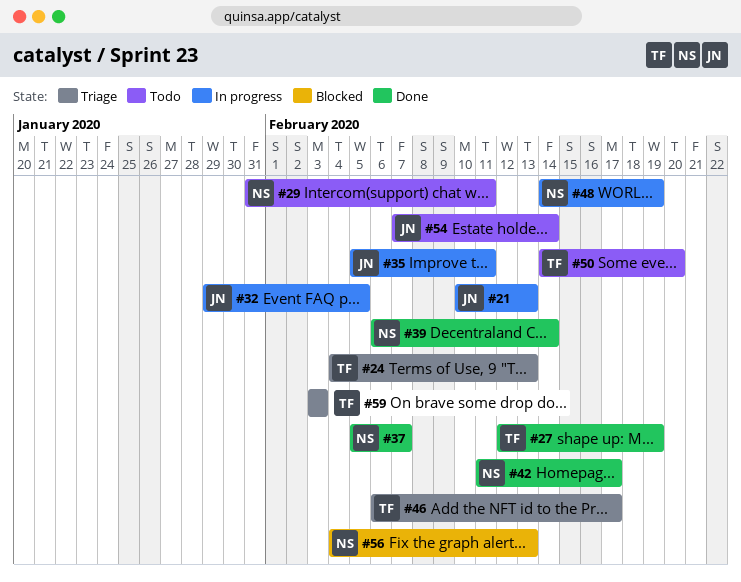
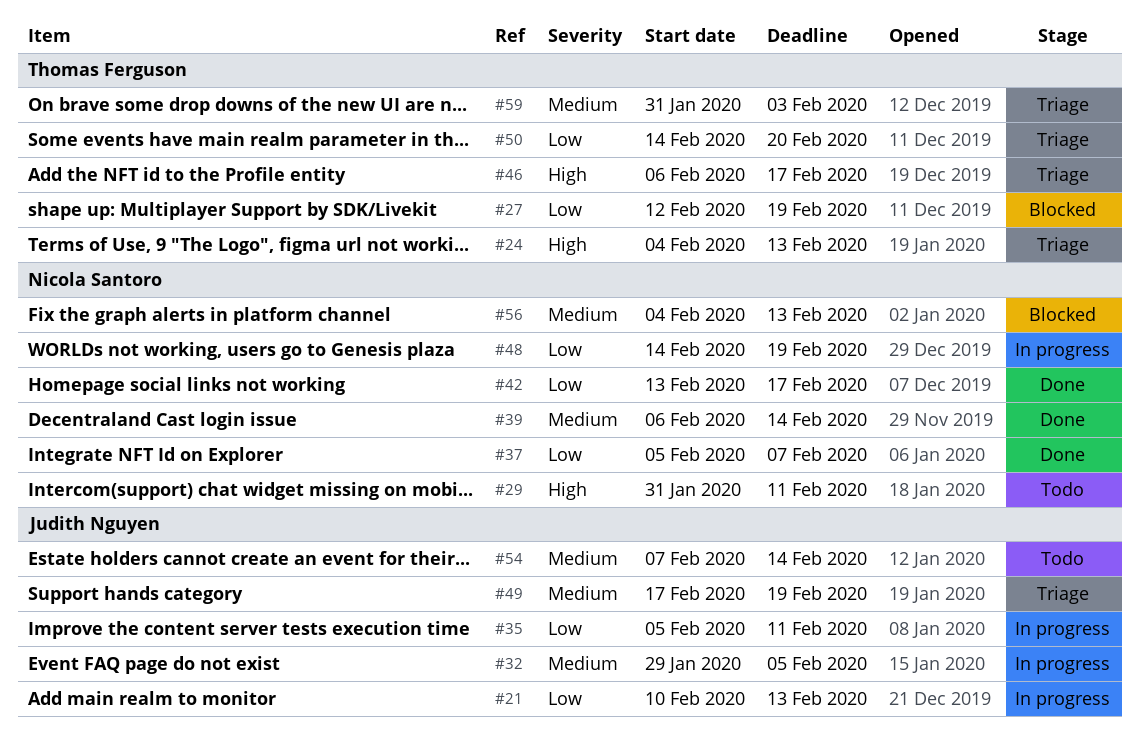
#27, status: Done -> Blocked
#42, start: Feb 11 -> Feb 13
#49: none -> present
#50, status: Todo -> Triage
#59, start: Feb 3 -> Jan 31

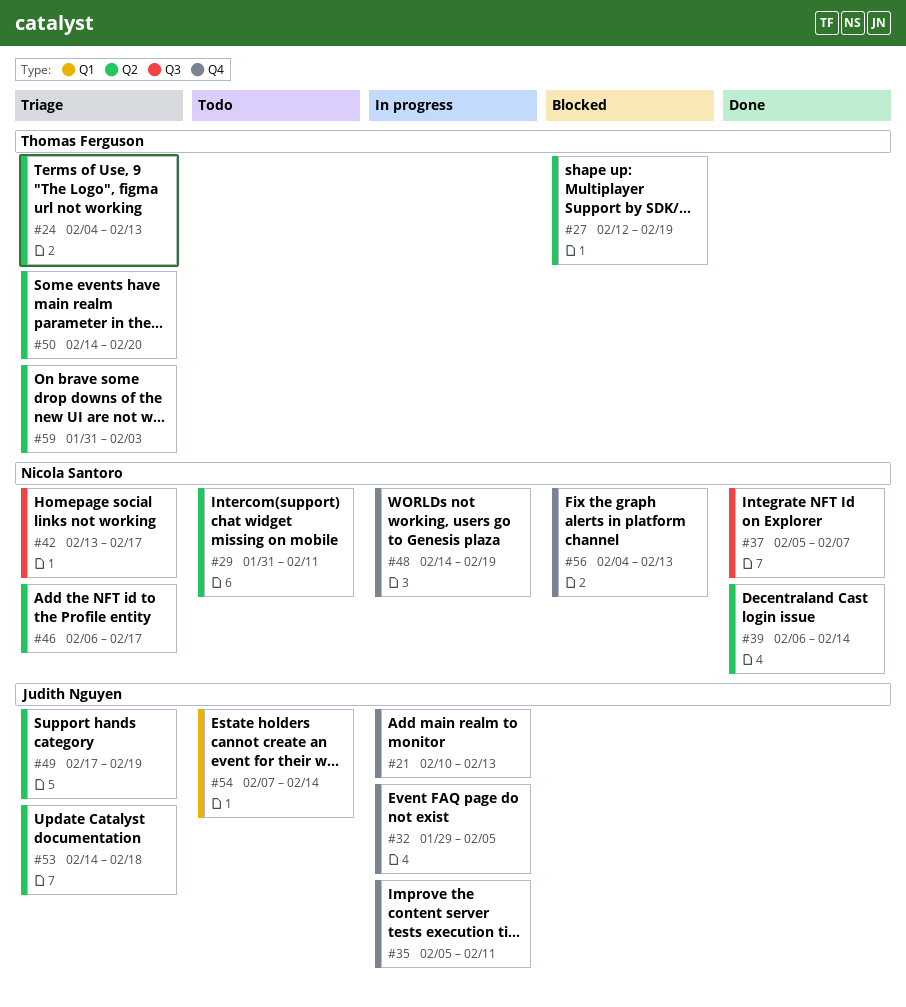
#42, status: Done -> Triage
#46, owner: Thomas Ferguson -> Nicola Santoro
#53: none -> present

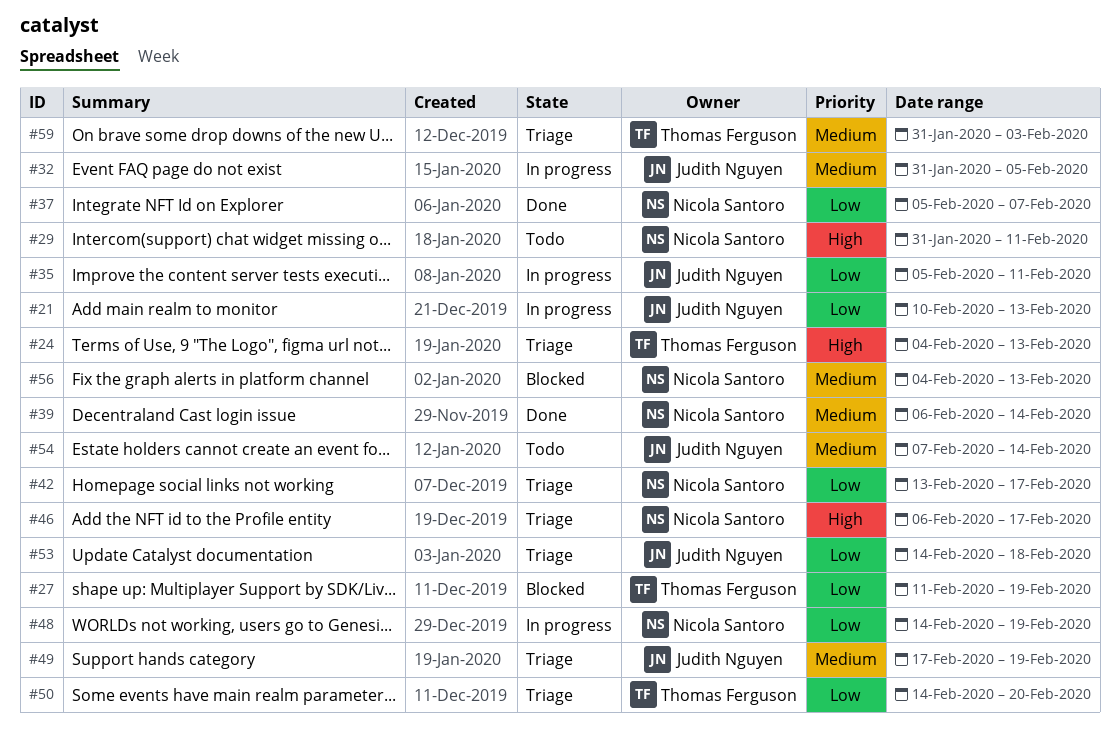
#27, start: Feb 12 -> Feb 11
#32, start: Jan 29 -> Jan 31

